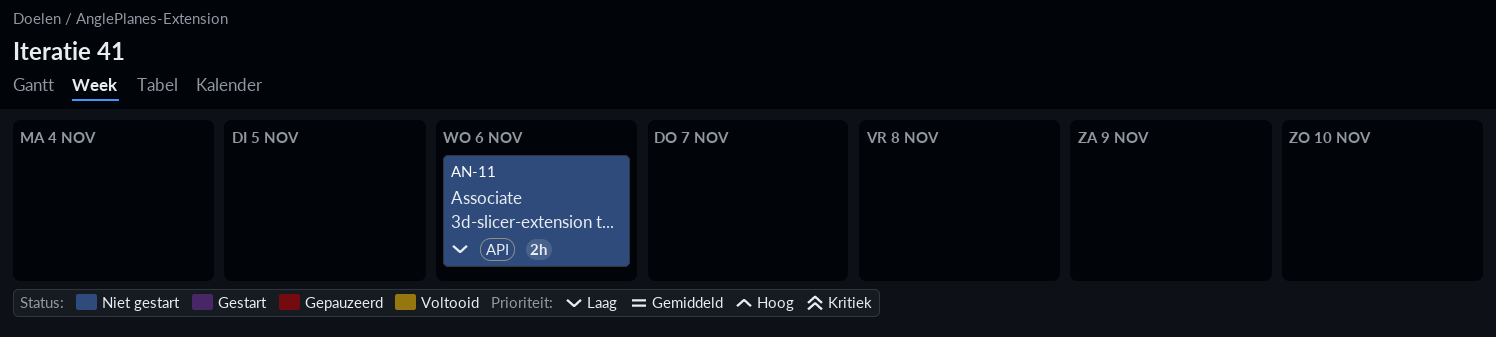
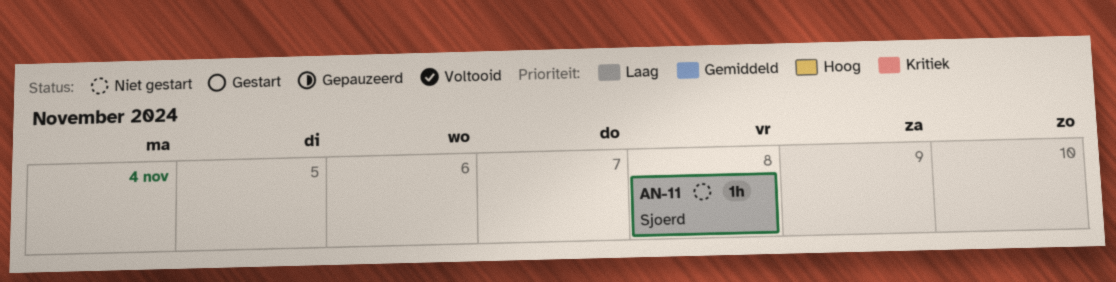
AN-11, estimate: 2h -> 1h
AN-11, due: Nov 6 -> Nov 8

